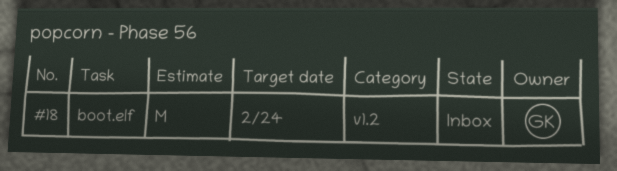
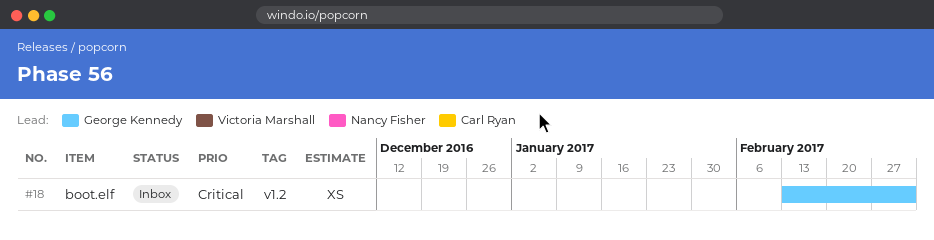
#18, estimate: M -> XS
#18, due: Feb 24 -> Mar 3

